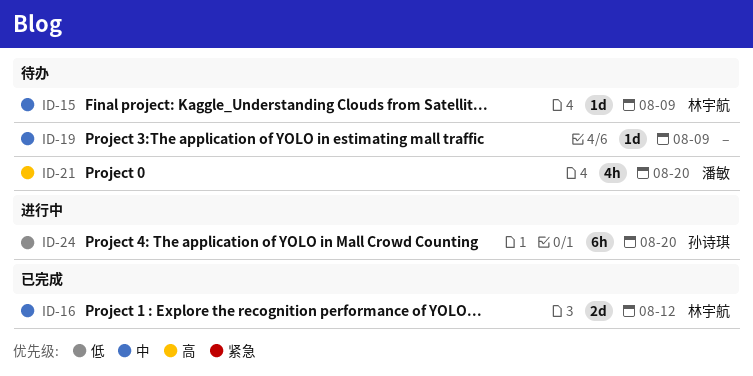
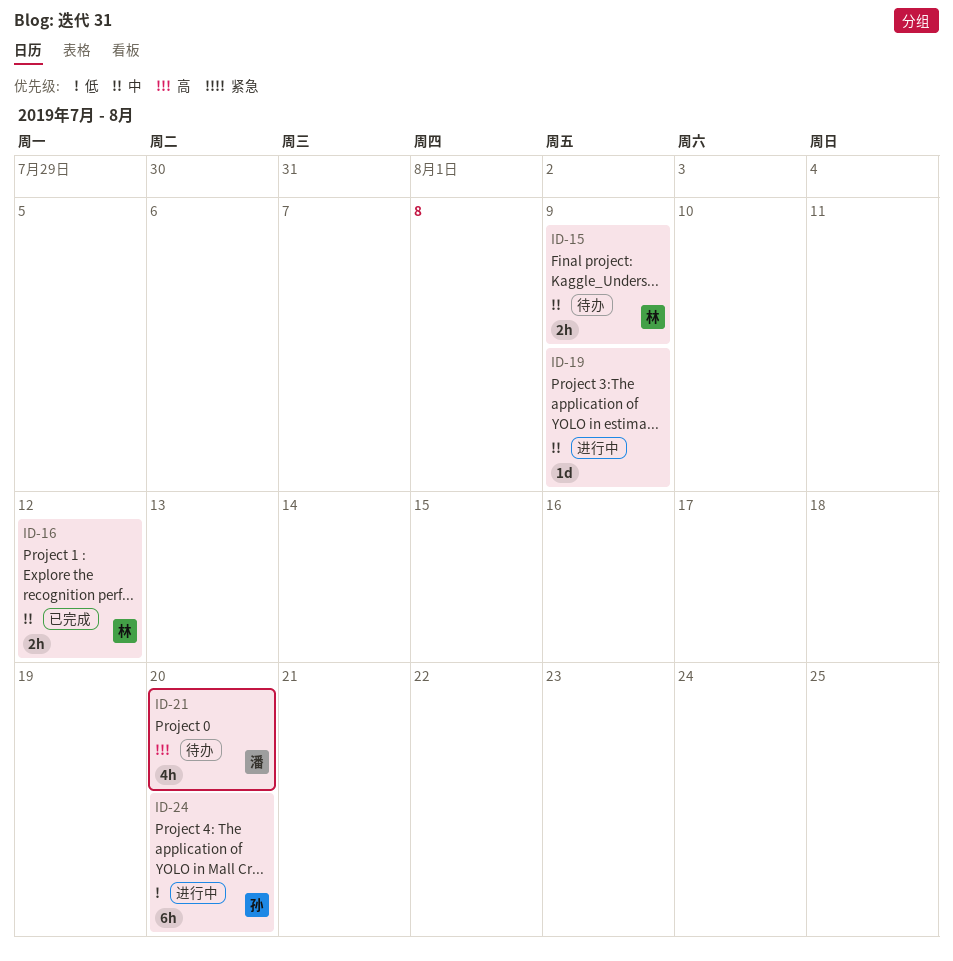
ID-15, estimate: 1d -> 2h
ID-16, estimate: 2d -> 2h
ID-19, status: 待办 -> 进行中

